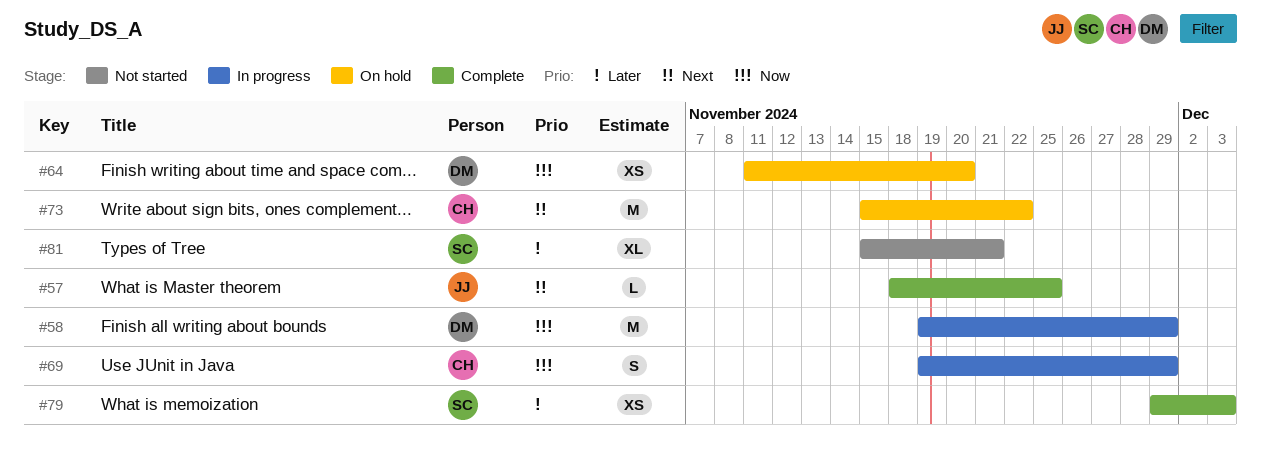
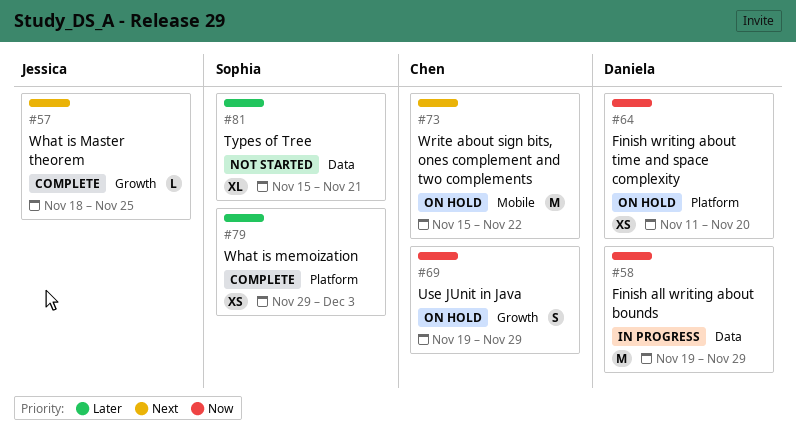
#69, status: In progress -> On hold

